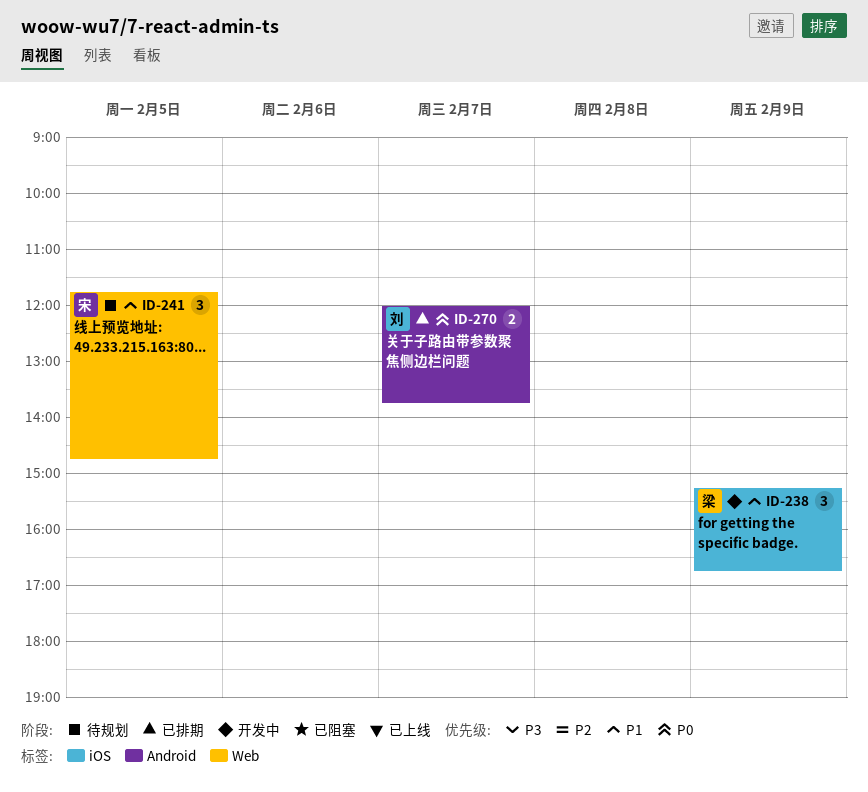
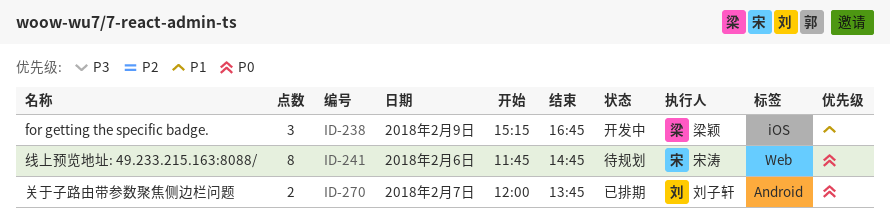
ID-241, priority: P1 -> P0
ID-241, estimate: 3 -> 8
ID-241, day: Feb 5 -> Feb 6

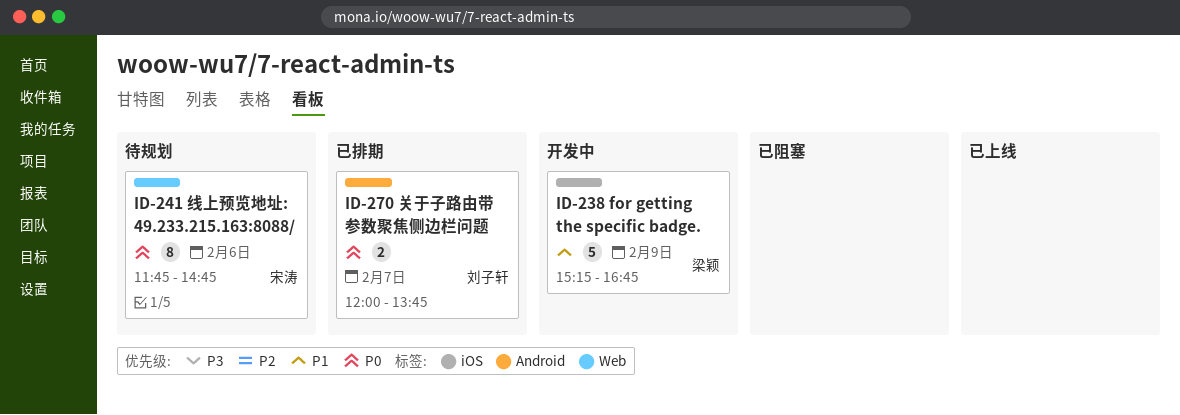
ID-238, estimate: 3 -> 5

